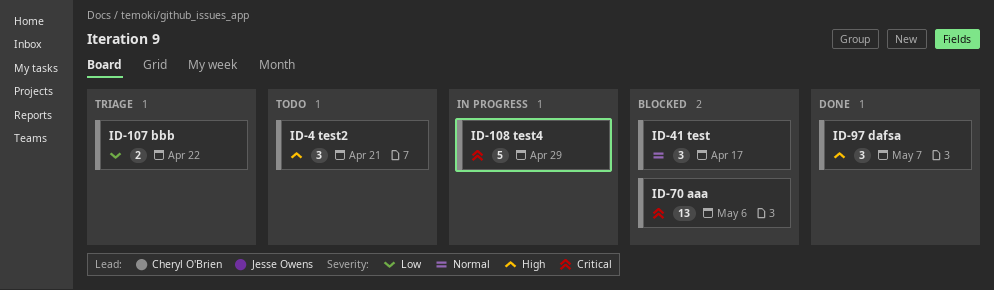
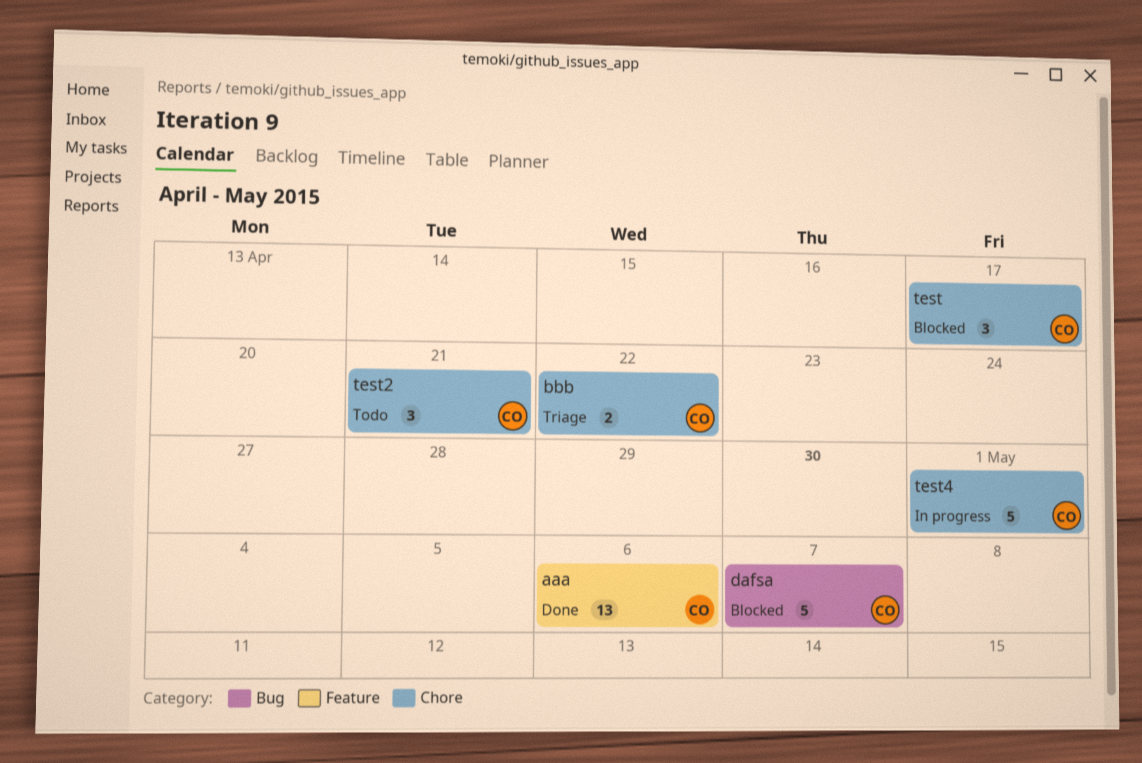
aaa, status: Blocked -> Done
dafsa, status: Done -> Blocked
dafsa, estimate: 3 -> 5
test4, due: Apr 29 -> May 1

